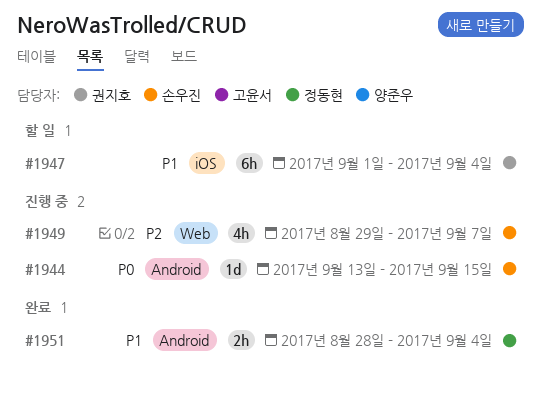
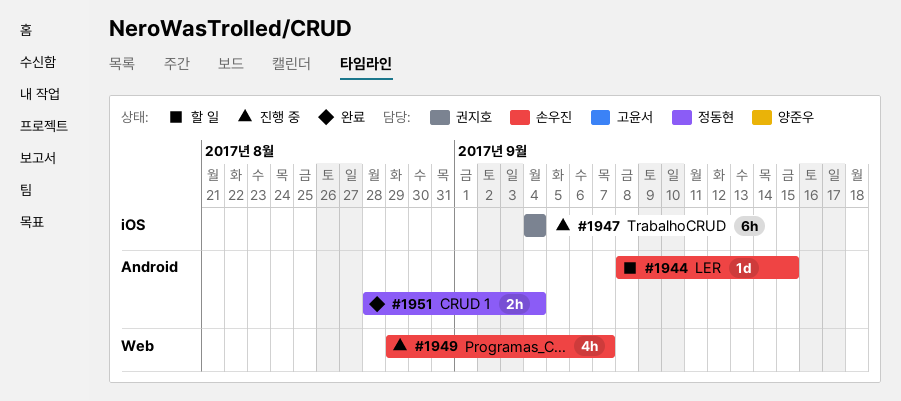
#1944, status: 진행 중 -> 할 일
#1944, start: Sep 13 -> Sep 8
#1947, status: 할 일 -> 진행 중
#1947, start: Sep 1 -> Sep 4

